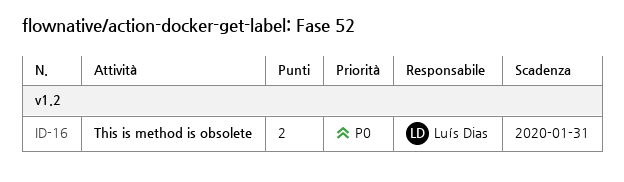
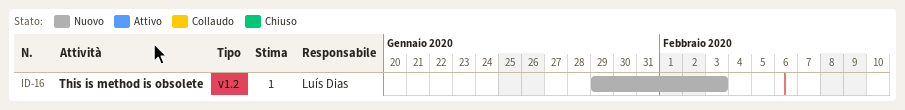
ID-16, estimate: 2 -> 1
ID-16, due: Jan 31 -> Feb 3

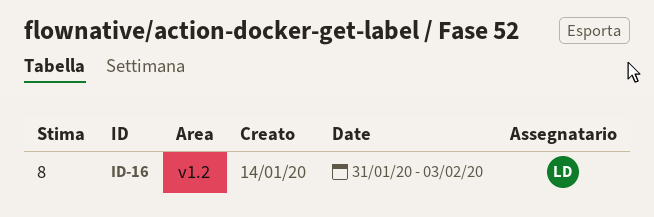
ID-16, estimate: 1 -> 8
ID-16, start: Jan 29 -> Jan 31

